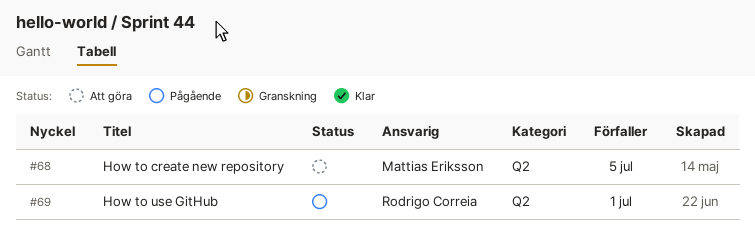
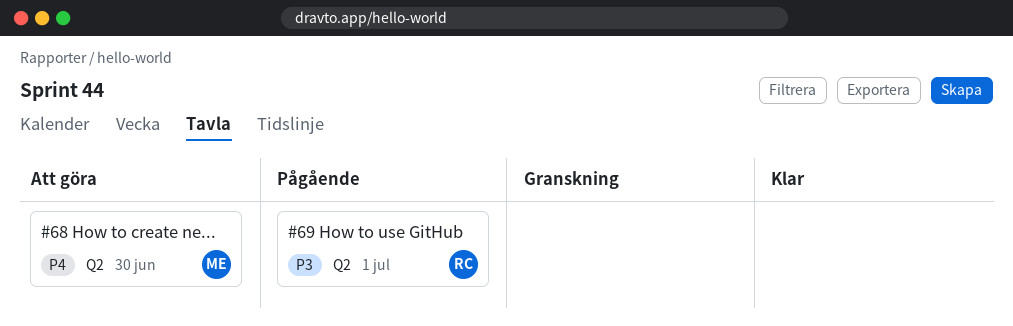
#68, due: Jul 5 -> Jun 30

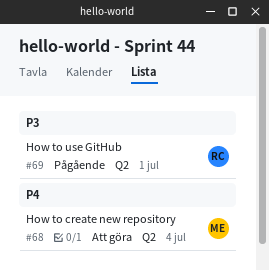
#68, due: Jun 30 -> Jul 4

